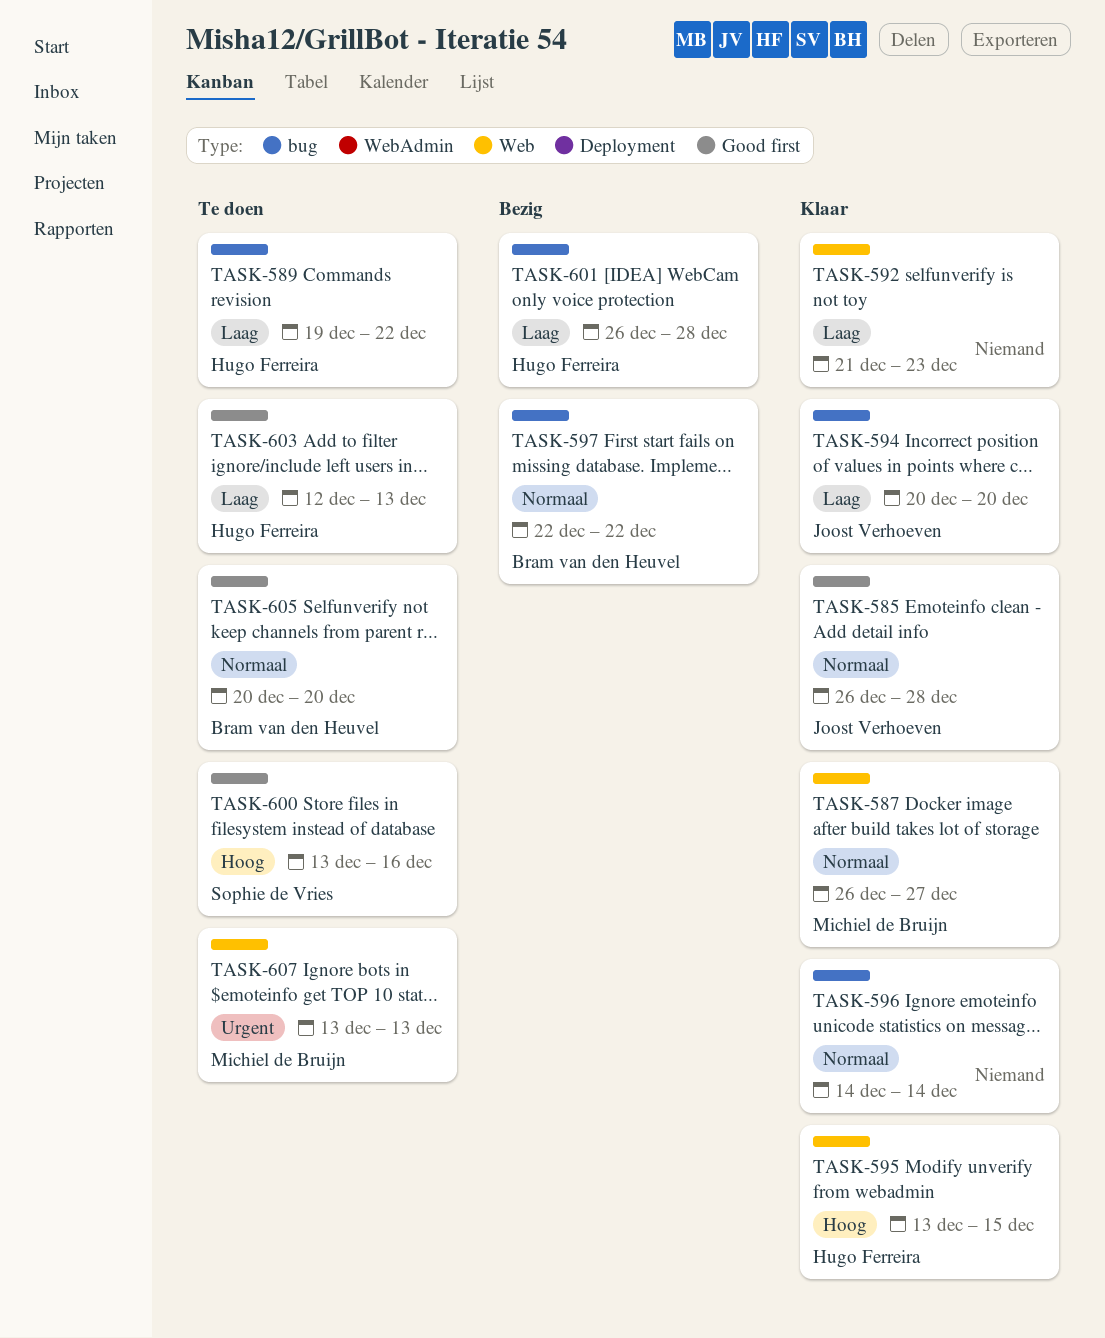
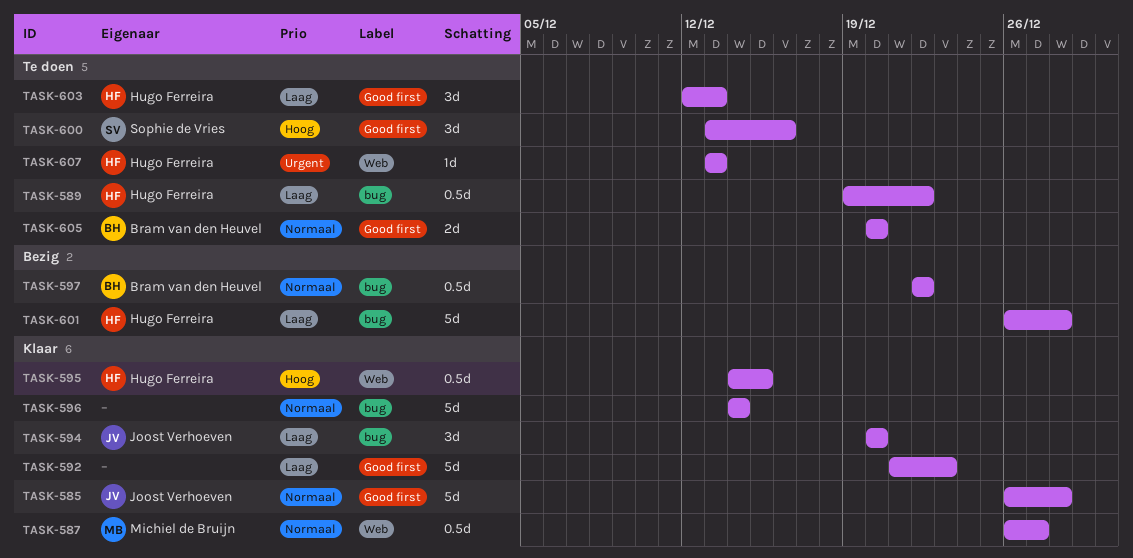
TASK-592, label: Web -> Good first
TASK-595, start: Dec 13 -> Dec 14
TASK-607, owner: Michiel de Bruijn -> Hugo Ferreira

